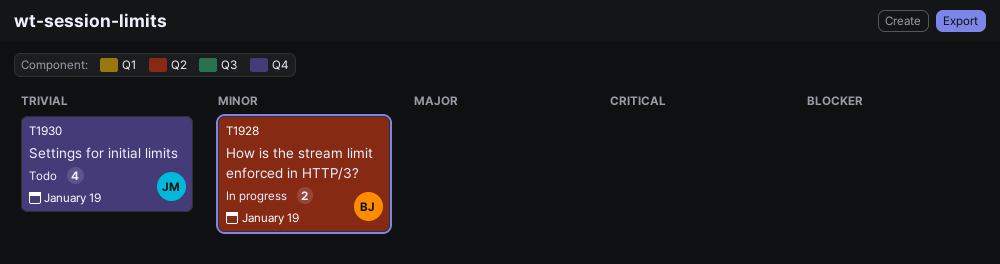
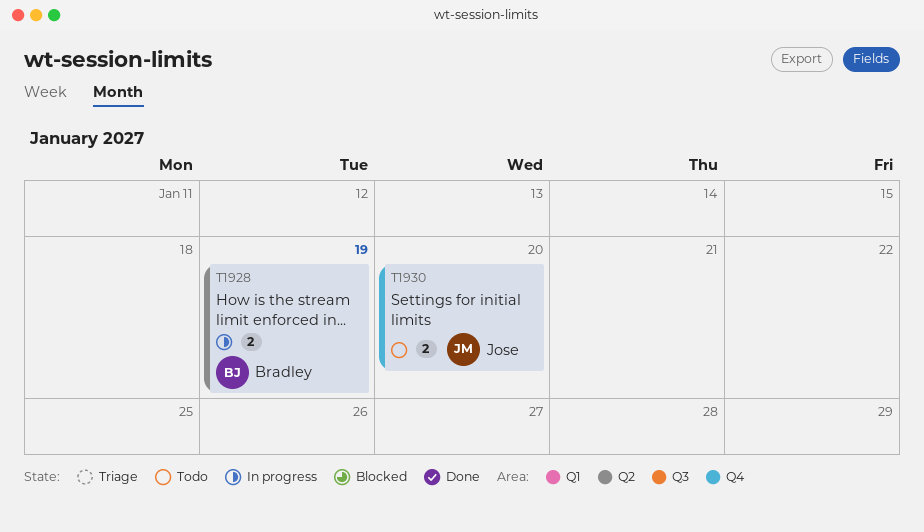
T1930, estimate: 4 -> 2
T1930, due: Jan 19 -> Jan 20

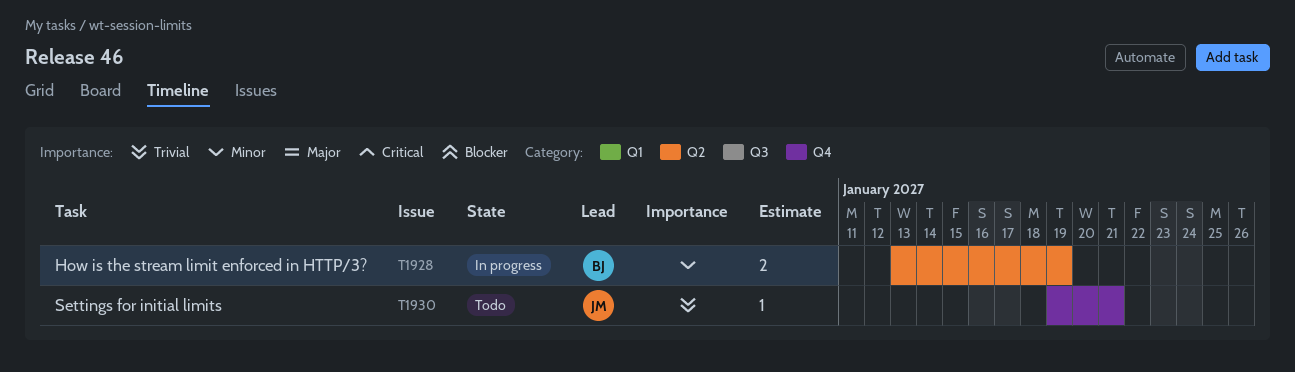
T1930, estimate: 2 -> 1
T1930, due: Jan 20 -> Jan 21

